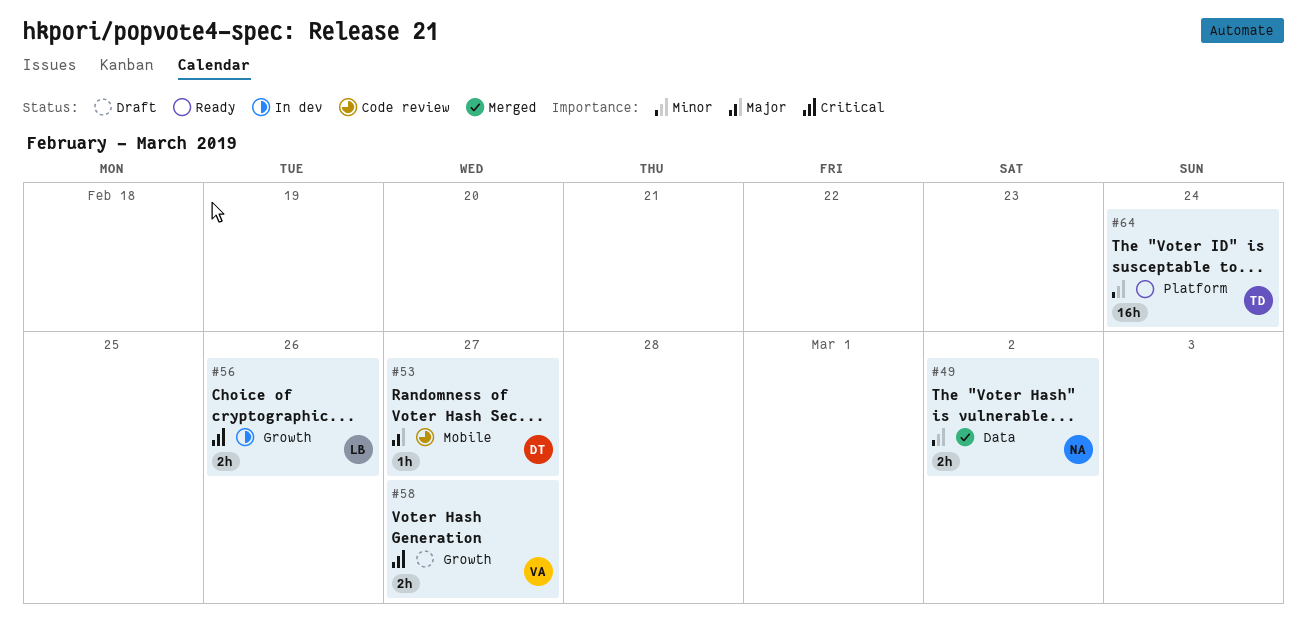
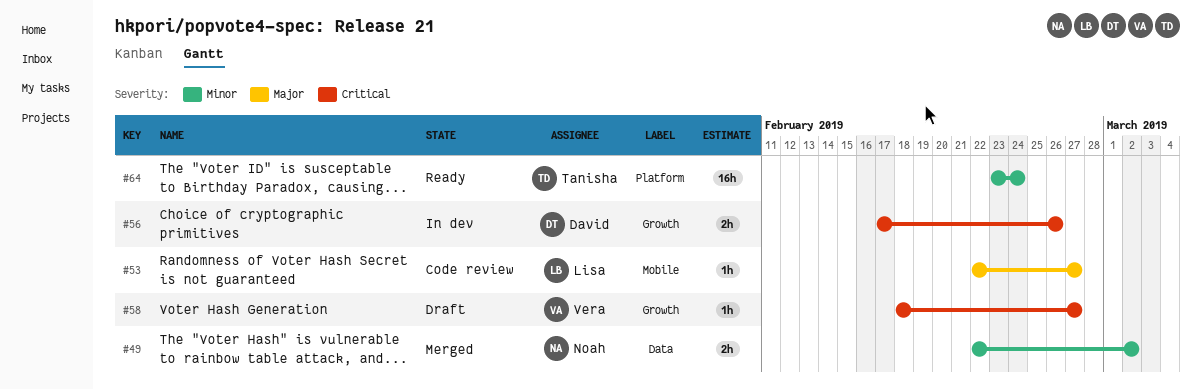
#53, owner: David -> Lisa
#56, owner: Lisa -> David
#58, estimate: 2h -> 1h

